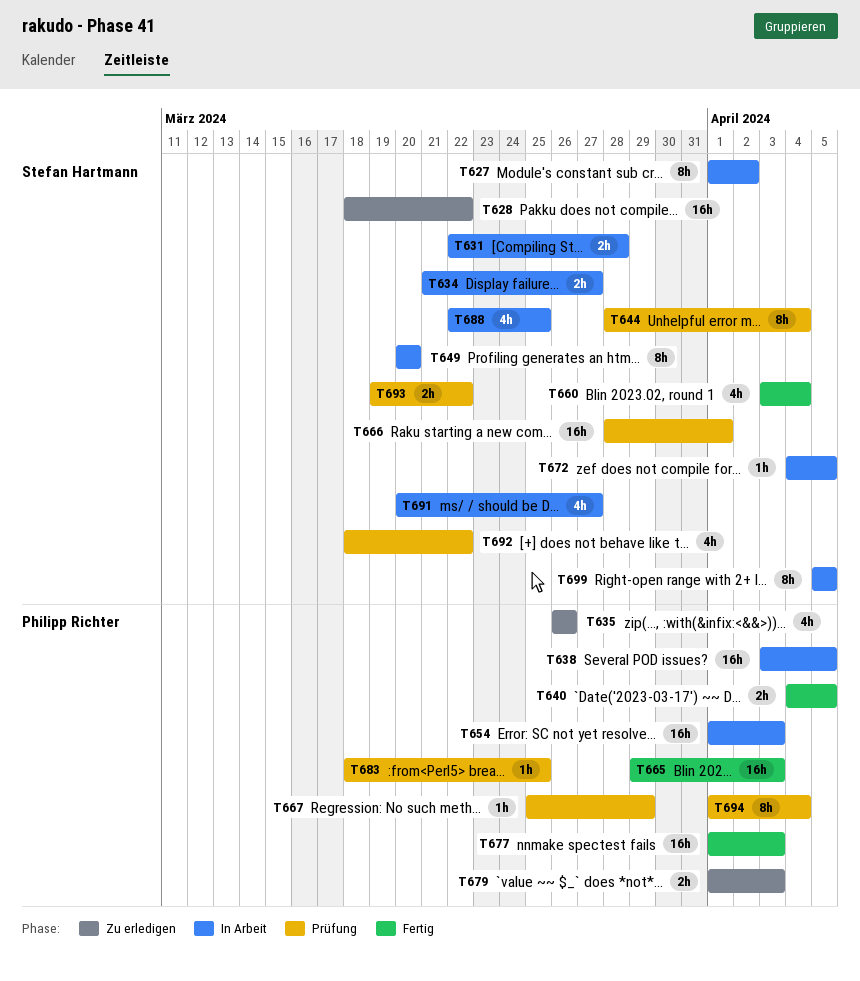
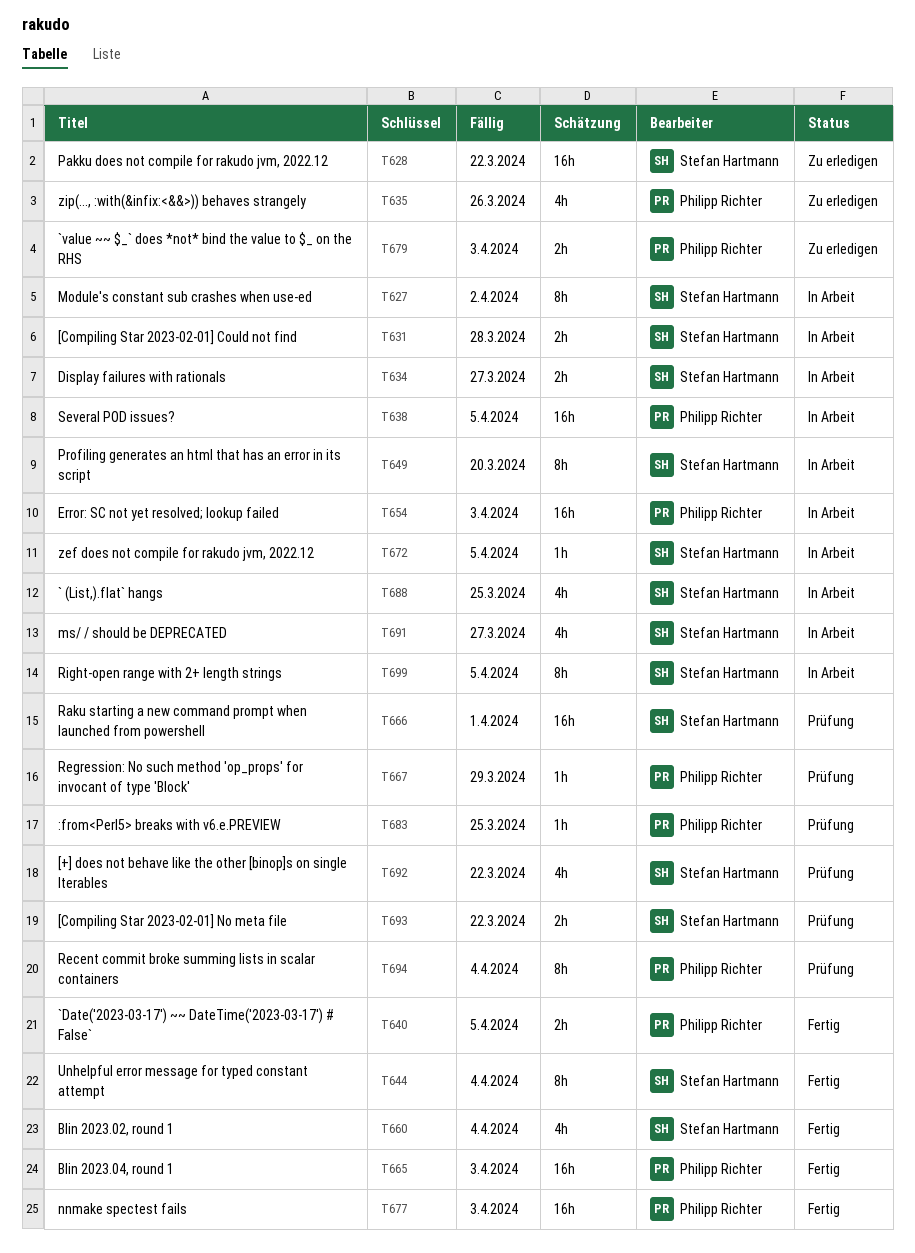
T644, status: Prüfung -> Fertig

